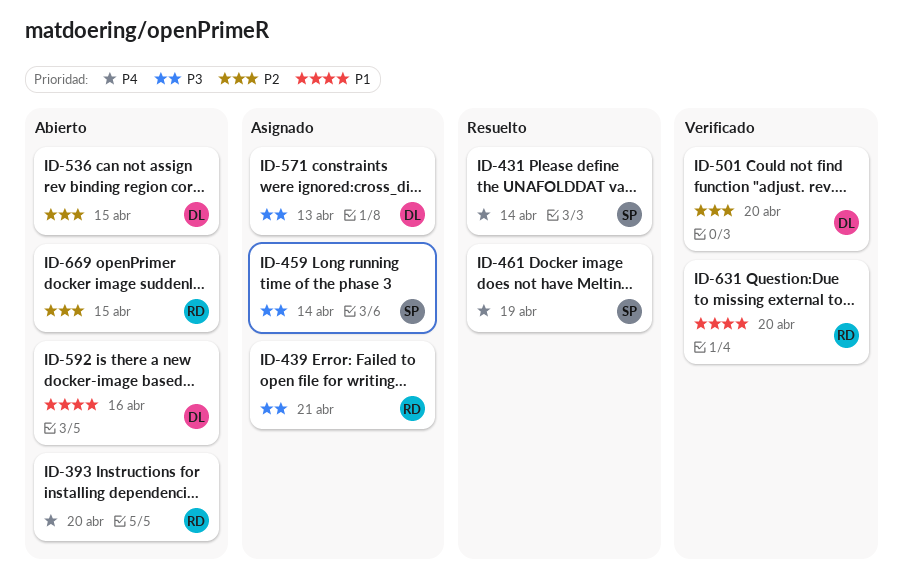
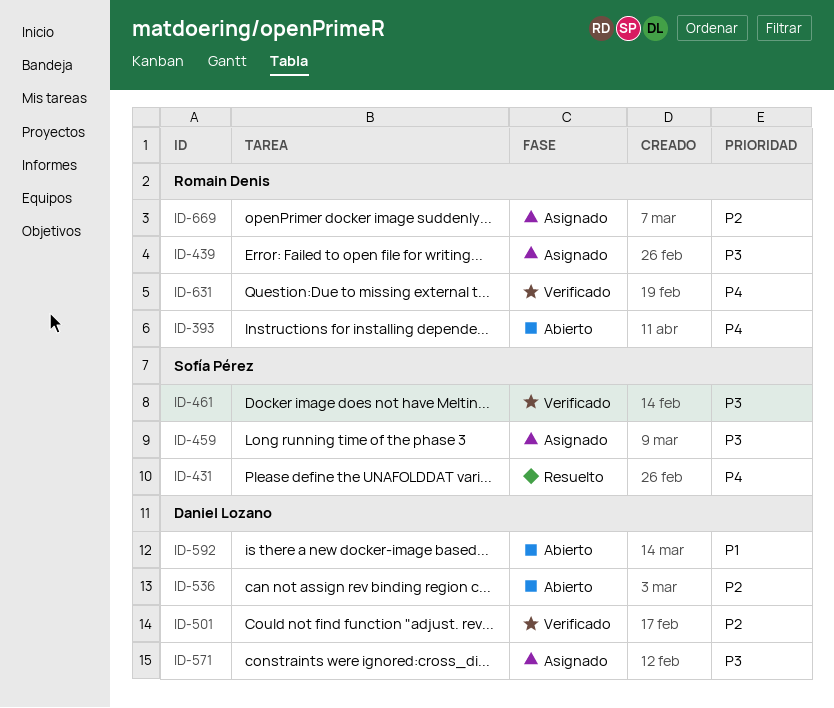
ID-461, status: Resuelto -> Verificado
ID-461, priority: P4 -> P3
ID-631, priority: P1 -> P4
ID-669, status: Abierto -> Asignado

